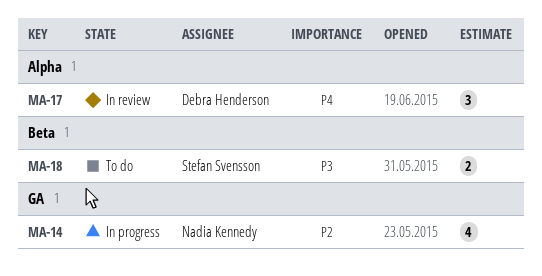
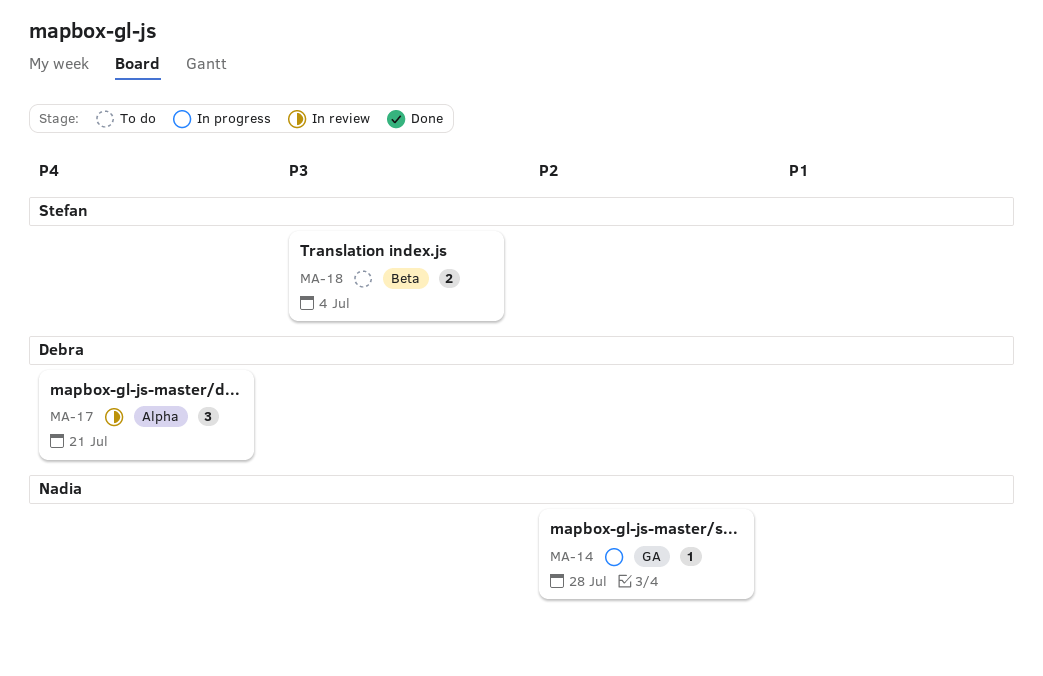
MA-14, estimate: 4 -> 1

